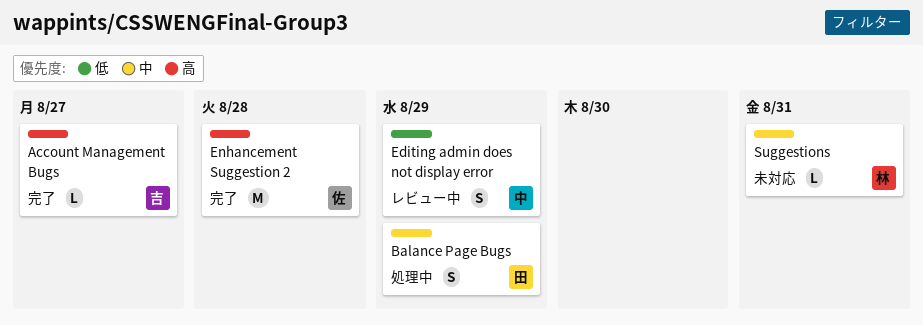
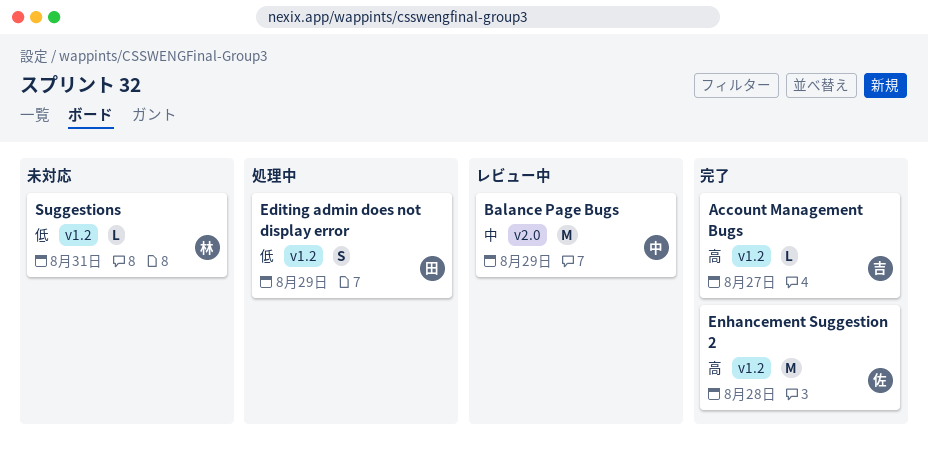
Balance Page Bugs, status: 処理中 -> レビュー中
Balance Page Bugs, owner: 田 -> 中
Balance Page Bugs, estimate: S -> M
Editing admin does not display error, status: レビュー中 -> 処理中
Editing admin does not display error, owner: 中 -> 田
Suggestions, priority: 中 -> 低

